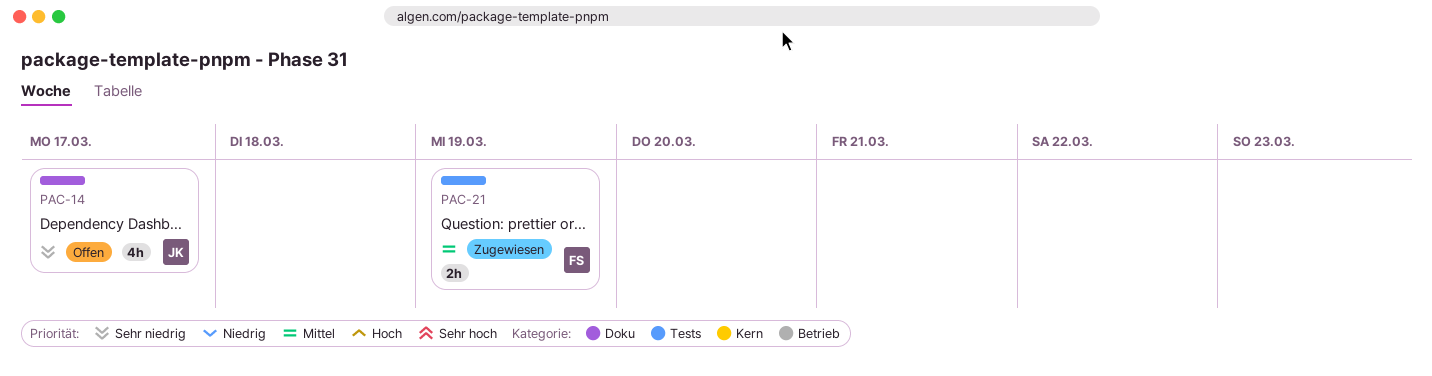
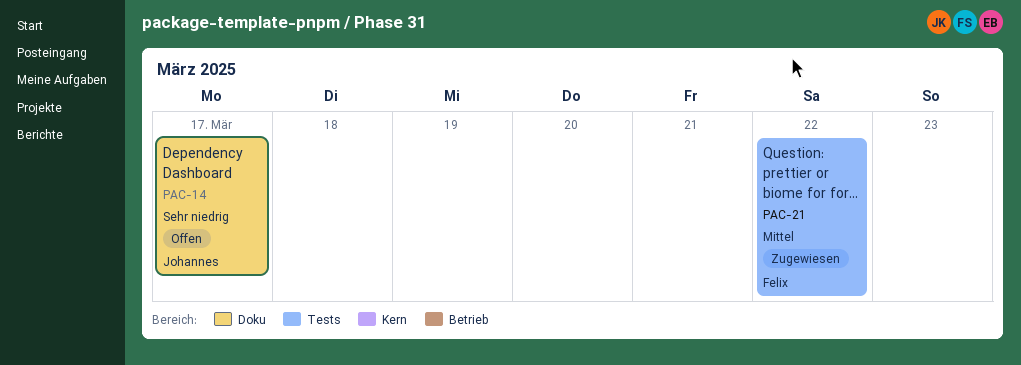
PAC-21, due: Mar 19 -> Mar 22

